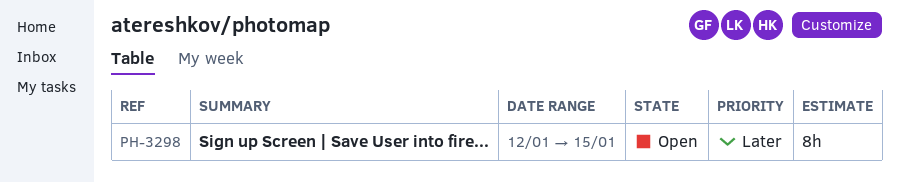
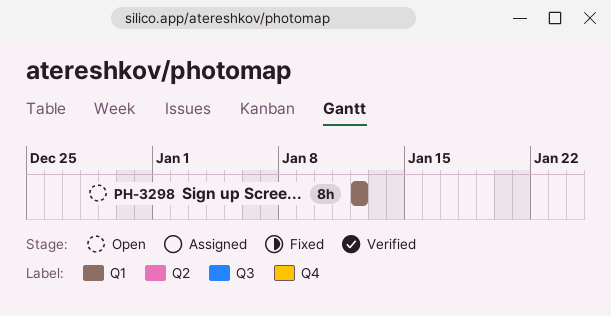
PH-3298, due: Jan 15 -> Jan 12

